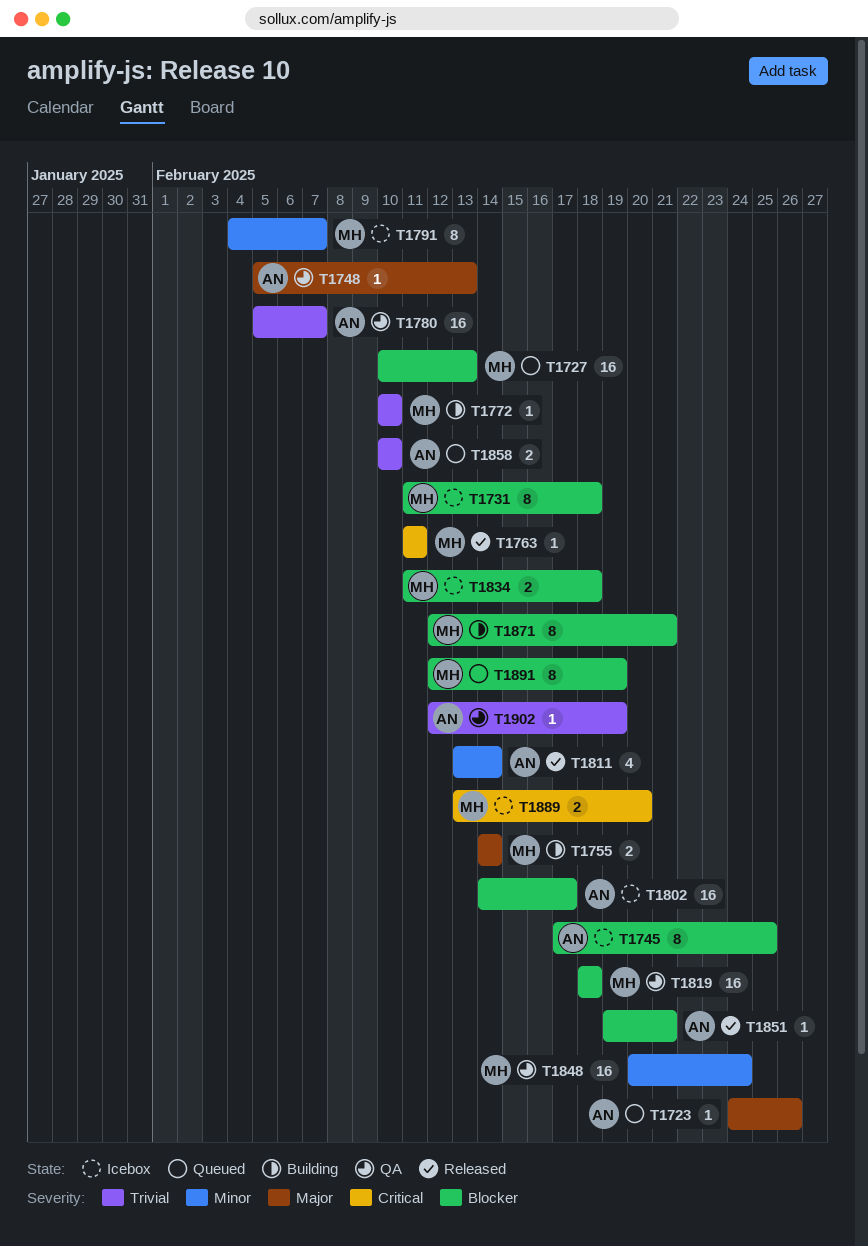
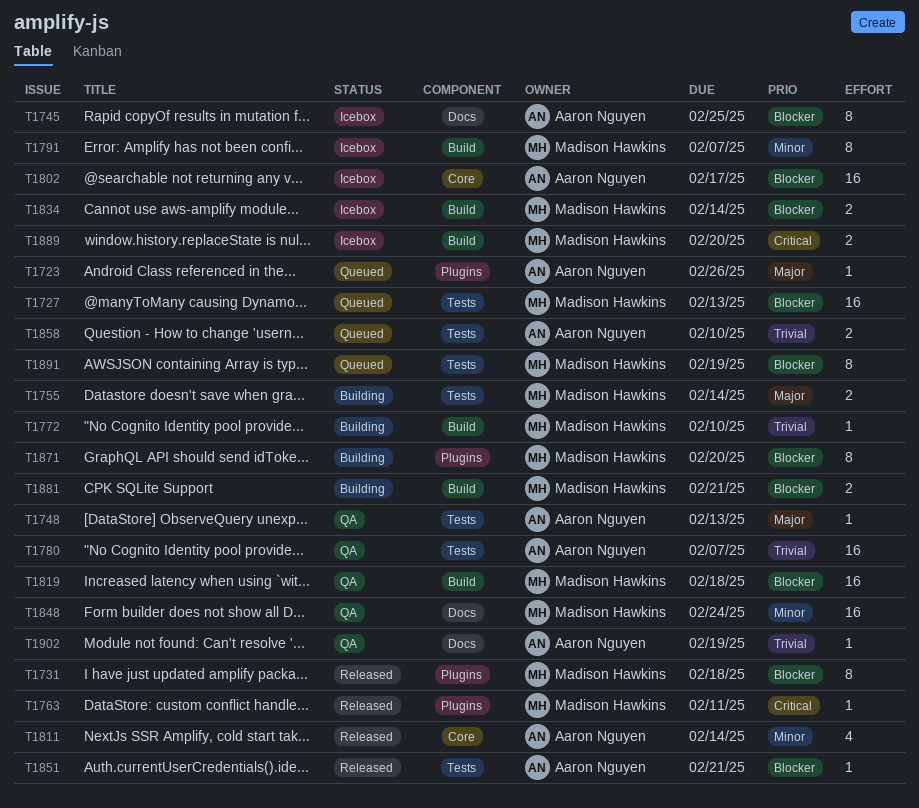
T1731, status: Icebox -> Released
T1834, due: Feb 18 -> Feb 14
T1871, due: Feb 21 -> Feb 20
T1881: none -> present

